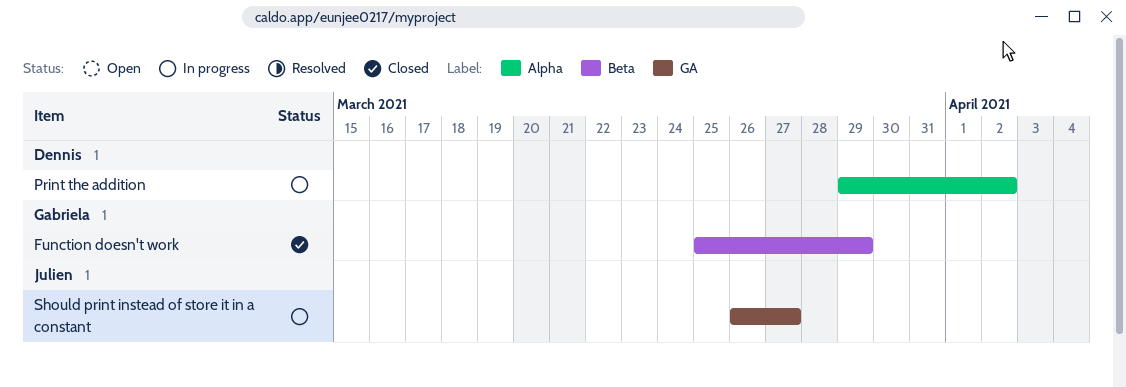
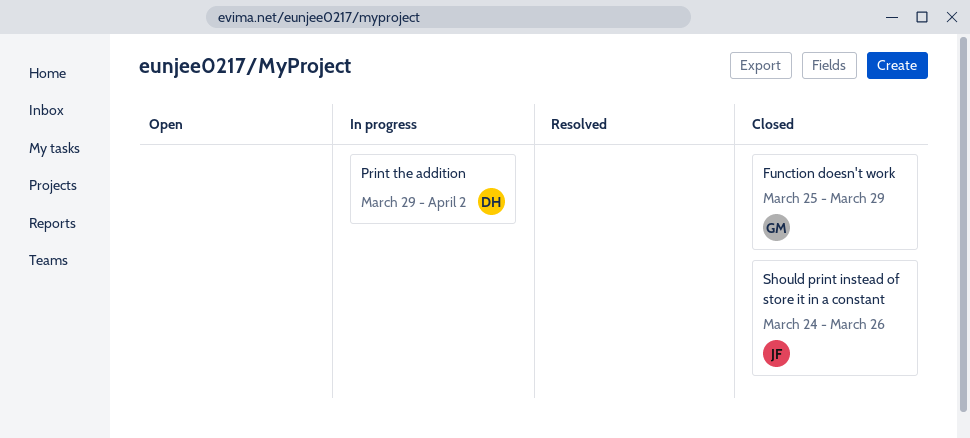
Should print instead of store it in a constant, status: In progress -> Closed
Should print instead of store it in a constant, start: Mar 26 -> Mar 24
Should print instead of store it in a constant, due: Mar 27 -> Mar 26

